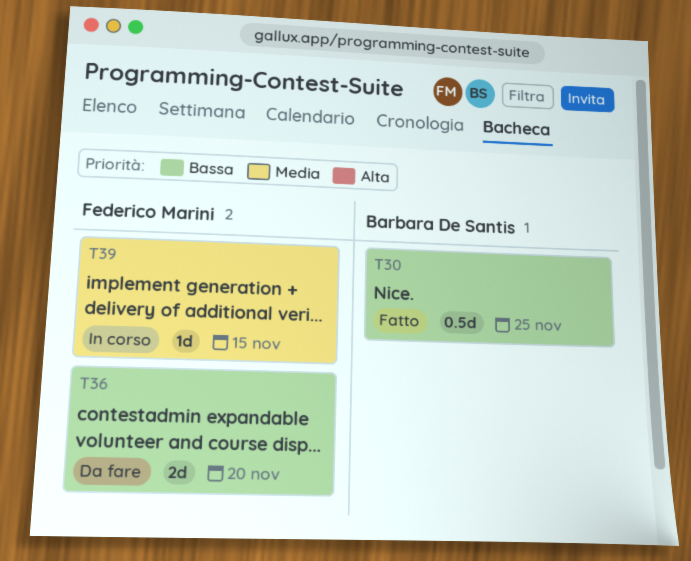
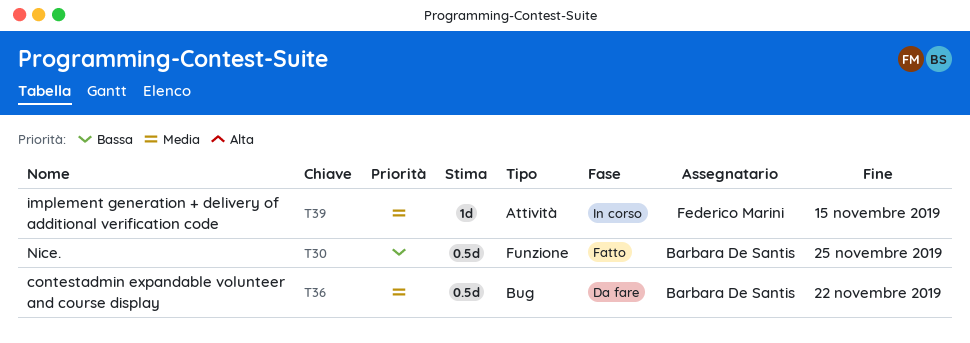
T36, owner: Federico Marini -> Barbara De Santis
T36, priority: Bassa -> Media
T36, estimate: 2d -> 0.5d
T36, due: Nov 20 -> Nov 22

